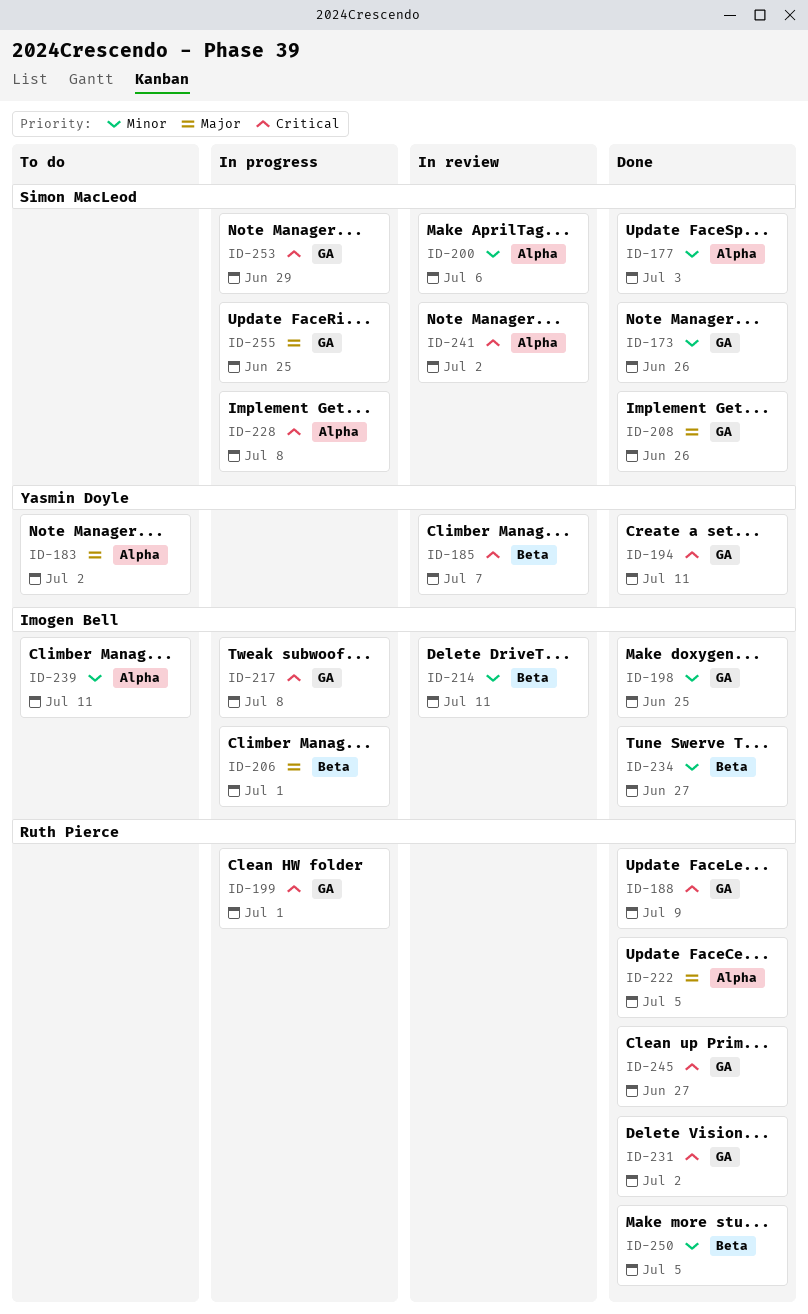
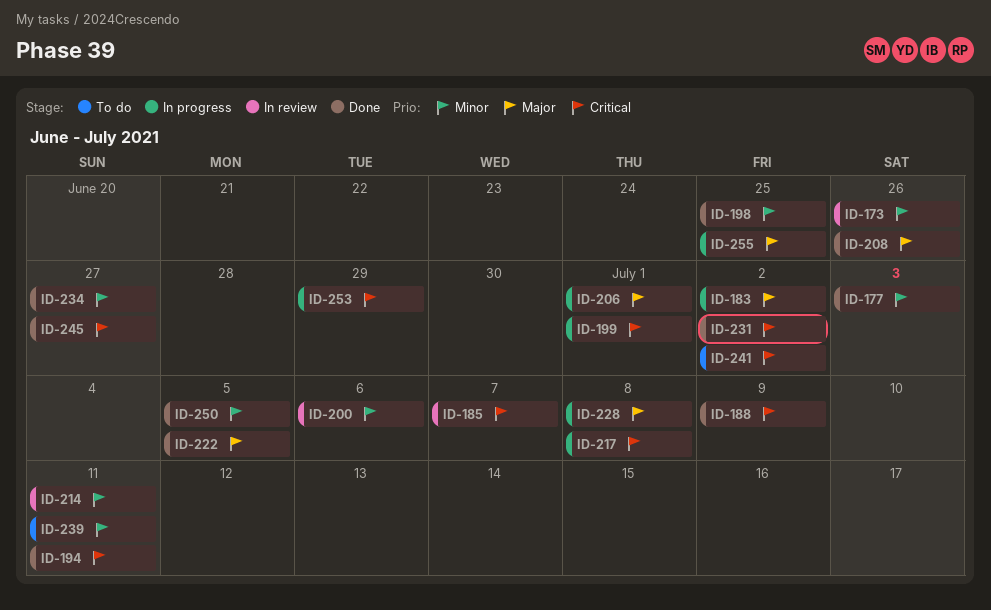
ID-173, status: Done -> In review
ID-183, status: To do -> In progress
ID-228, priority: Critical -> Major
ID-241, status: In review -> To do

